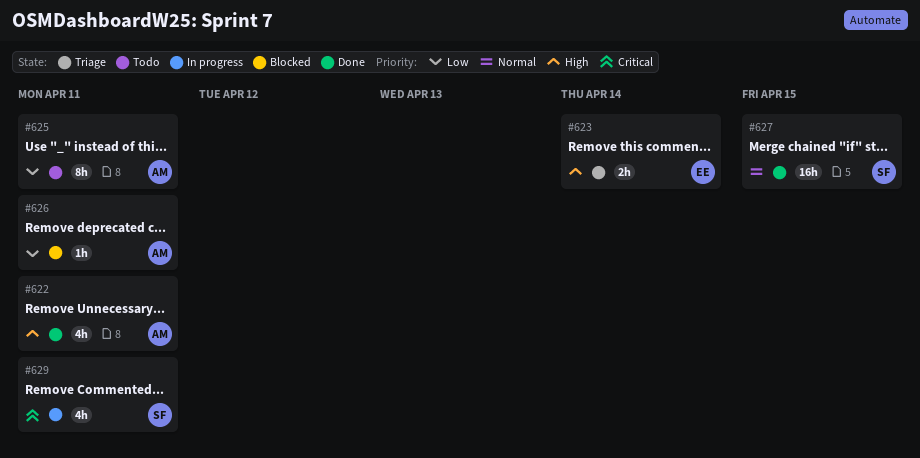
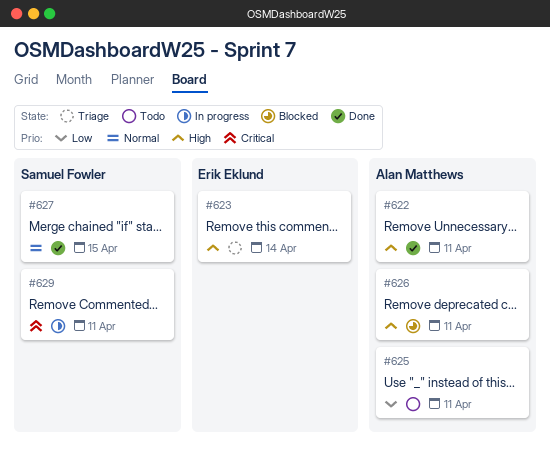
#626, priority: Low -> High

